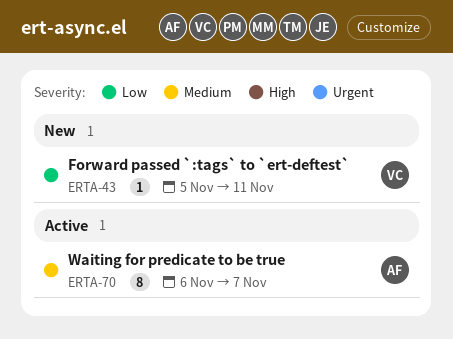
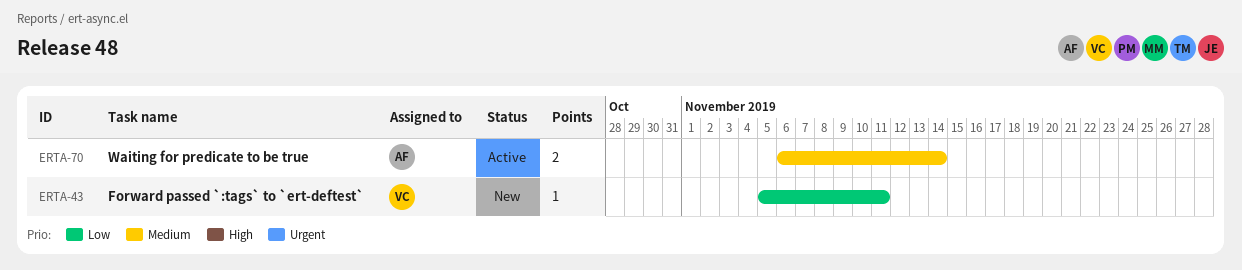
ERTA-70, estimate: 8 -> 2
ERTA-70, due: Nov 7 -> Nov 14

